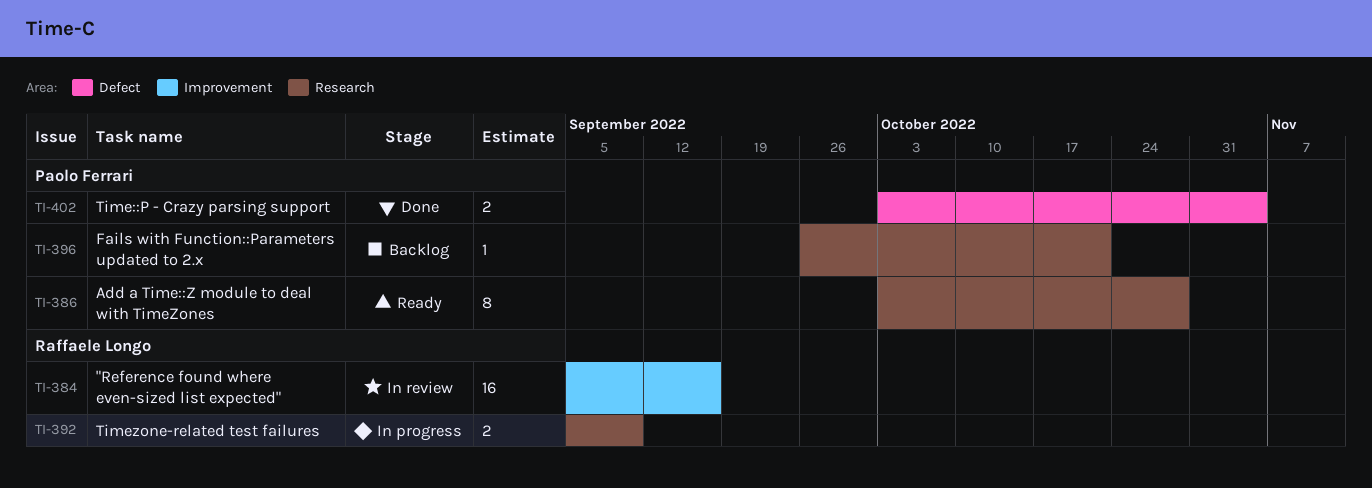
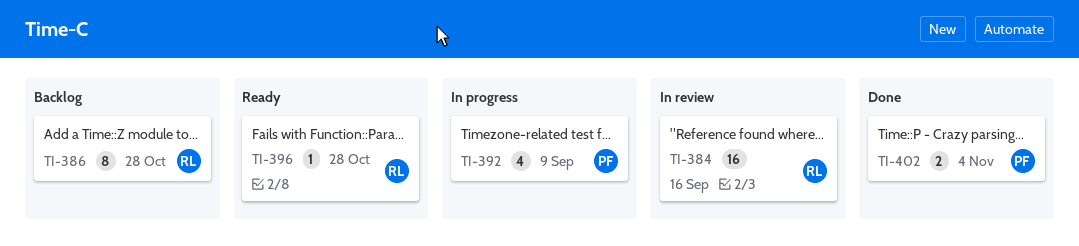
TI-386, status: Ready -> Backlog
TI-386, owner: Paolo Ferrari -> Raffaele Longo
TI-392, owner: Raffaele Longo -> Paolo Ferrari
TI-392, estimate: 2 -> 4
TI-396, status: Backlog -> Ready
TI-396, owner: Paolo Ferrari -> Raffaele Longo
TI-396, due: Oct 21 -> Oct 28

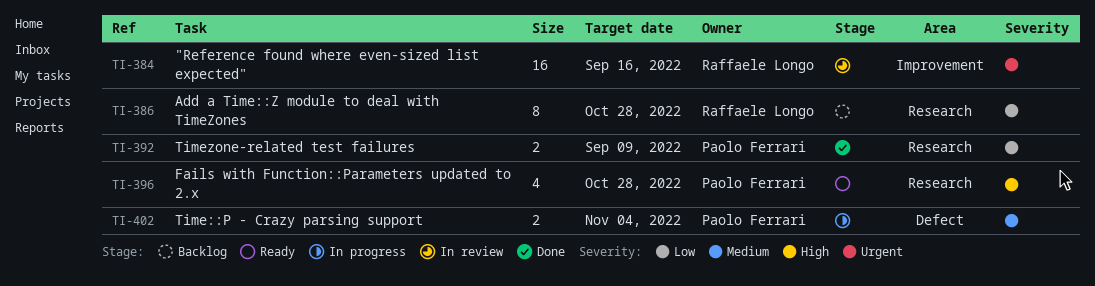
TI-392, status: In progress -> Done
TI-392, estimate: 4 -> 2
TI-396, owner: Raffaele Longo -> Paolo Ferrari
TI-396, estimate: 1 -> 4
TI-402, status: Done -> In progress

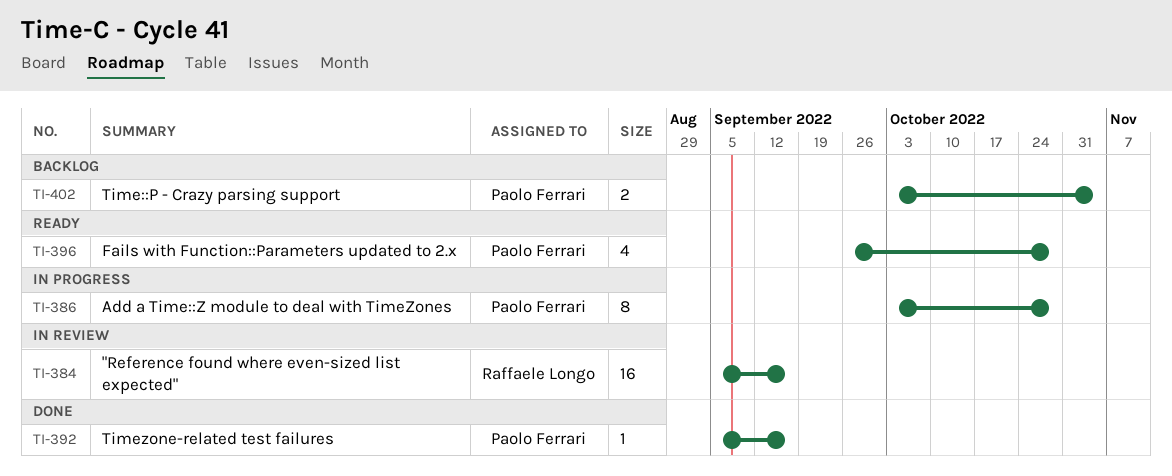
TI-386, status: Backlog -> In progress
TI-386, owner: Raffaele Longo -> Paolo Ferrari
TI-392, estimate: 2 -> 1
TI-392, due: Sep 9 -> Sep 16
TI-402, status: In progress -> Backlog

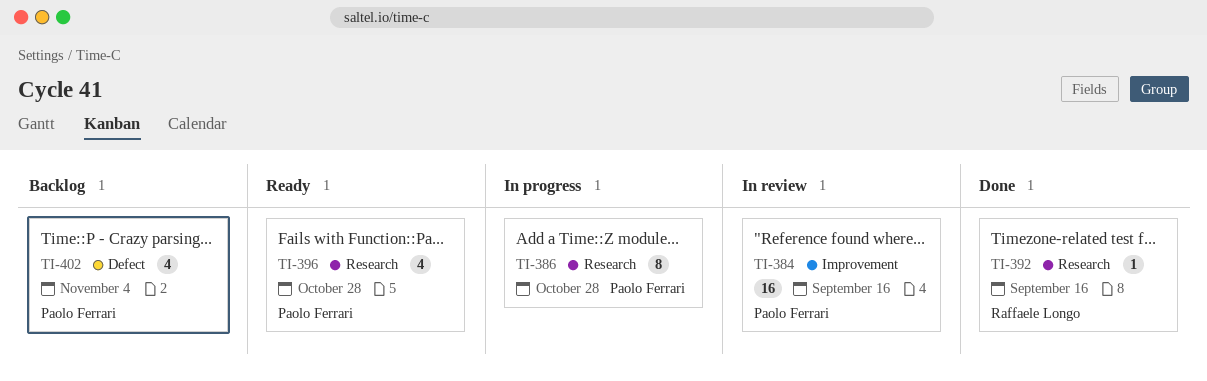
TI-384, owner: Raffaele Longo -> Paolo Ferrari
TI-392, owner: Paolo Ferrari -> Raffaele Longo
TI-402, estimate: 2 -> 4

